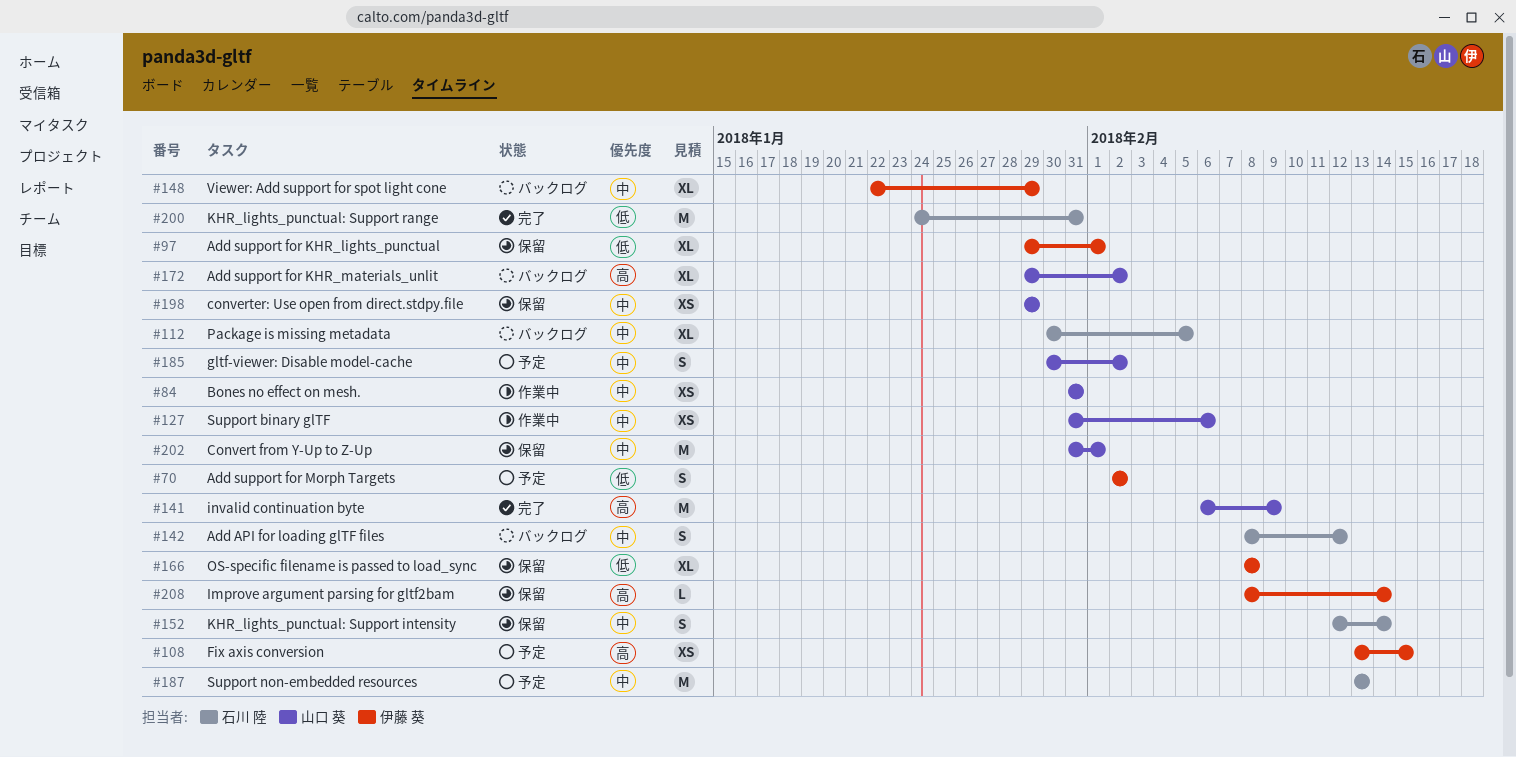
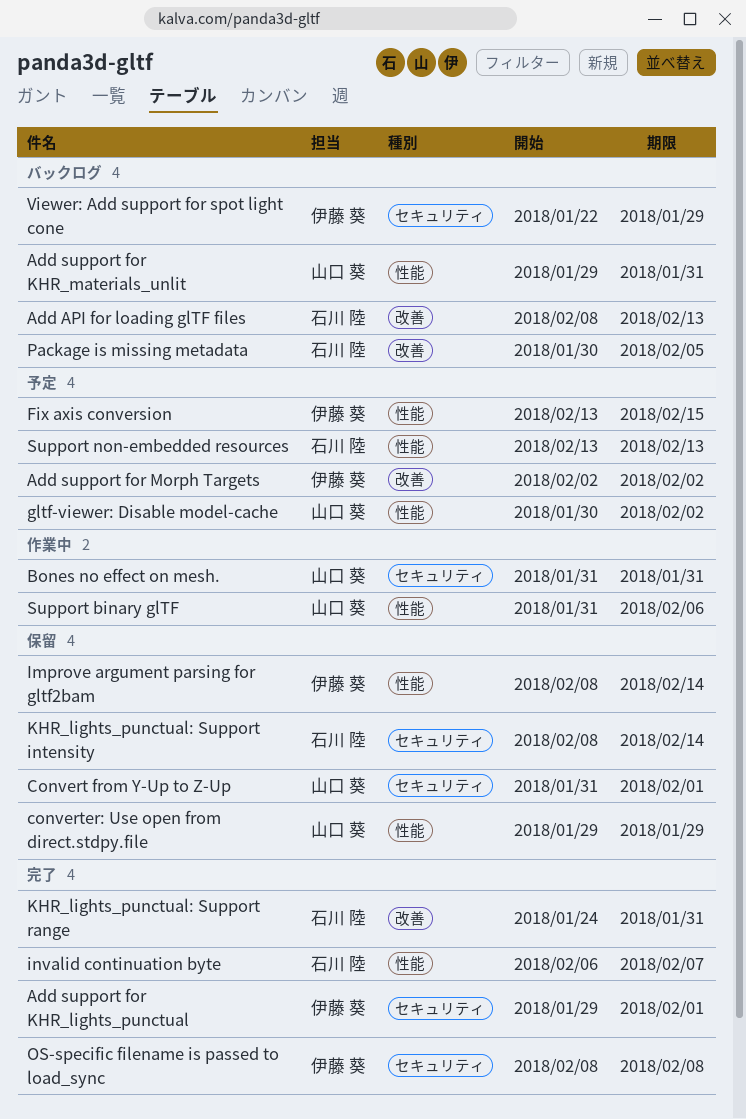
Add API for loading glTF files, due: Feb 12 -> Feb 13
Add support for KHR_lights_punctual, status: 保留 -> 完了
Add support for KHR_materials_unlit, due: Feb 2 -> Jan 31
invalid continuation byte, owner: 山口 葵 -> 石川 陸
invalid continuation byte, due: Feb 9 -> Feb 7
KHR_lights_punctual: Support intensity, start: Feb 12 -> Feb 8
OS-specific filename is passed to load_sync, status: 保留 -> 完了

